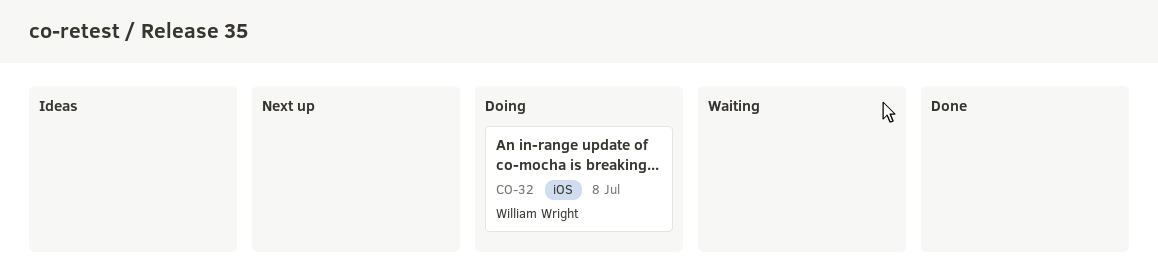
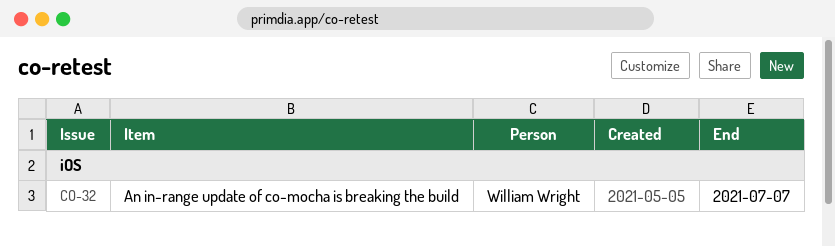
CO-32, due: Jul 8 -> Jul 7

